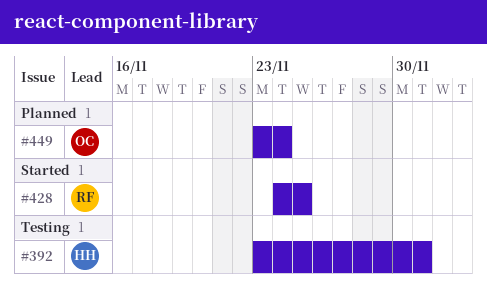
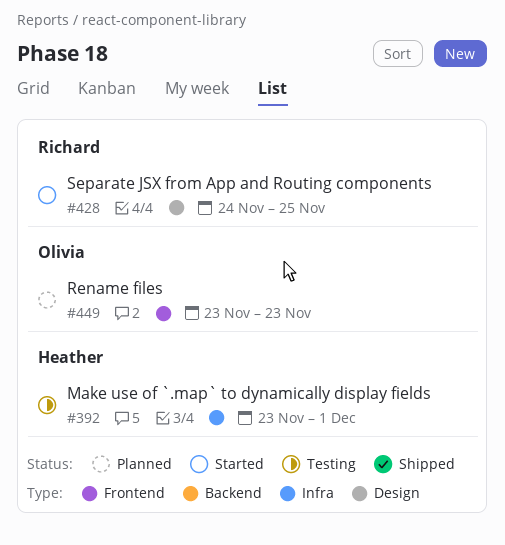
#449, due: Nov 24 -> Nov 23

